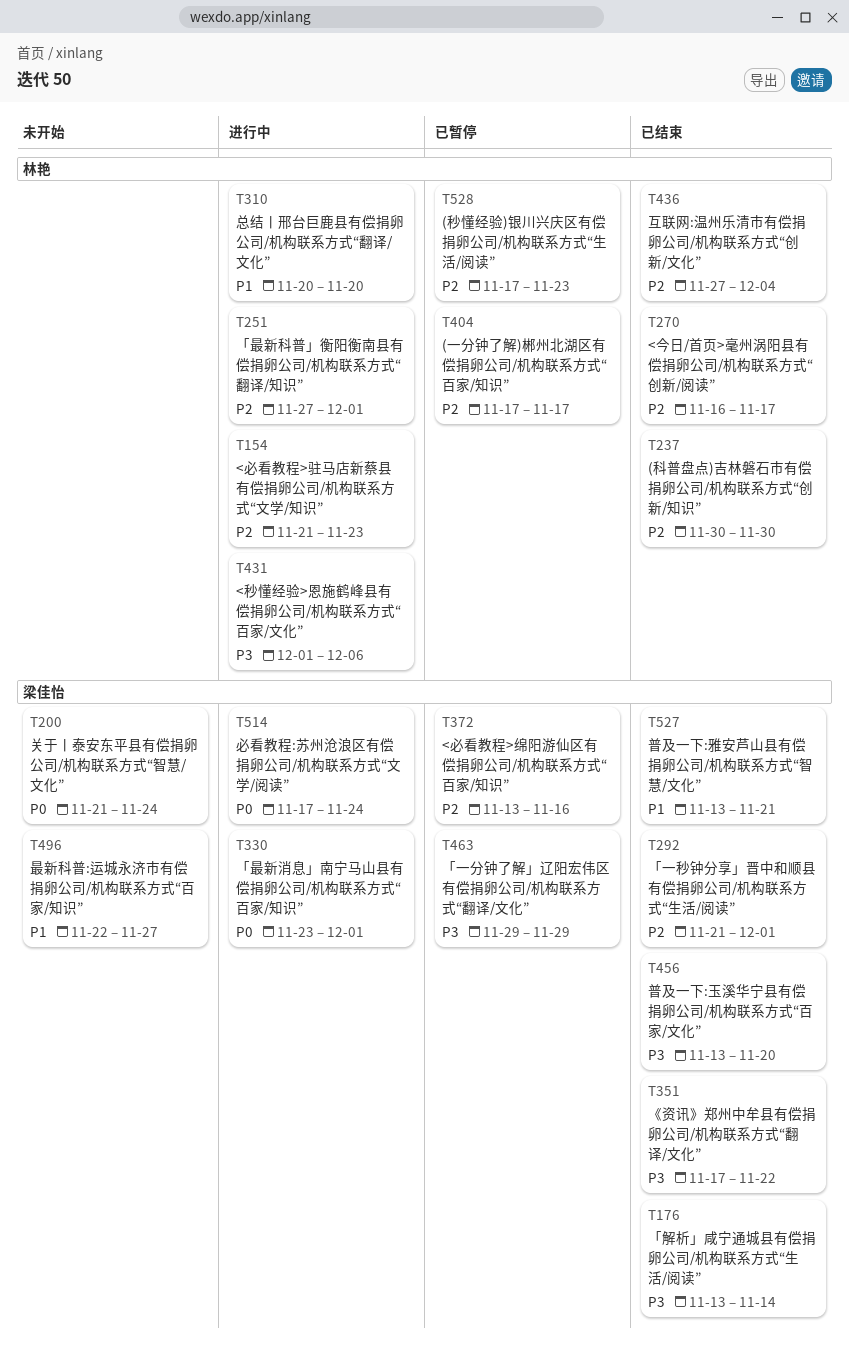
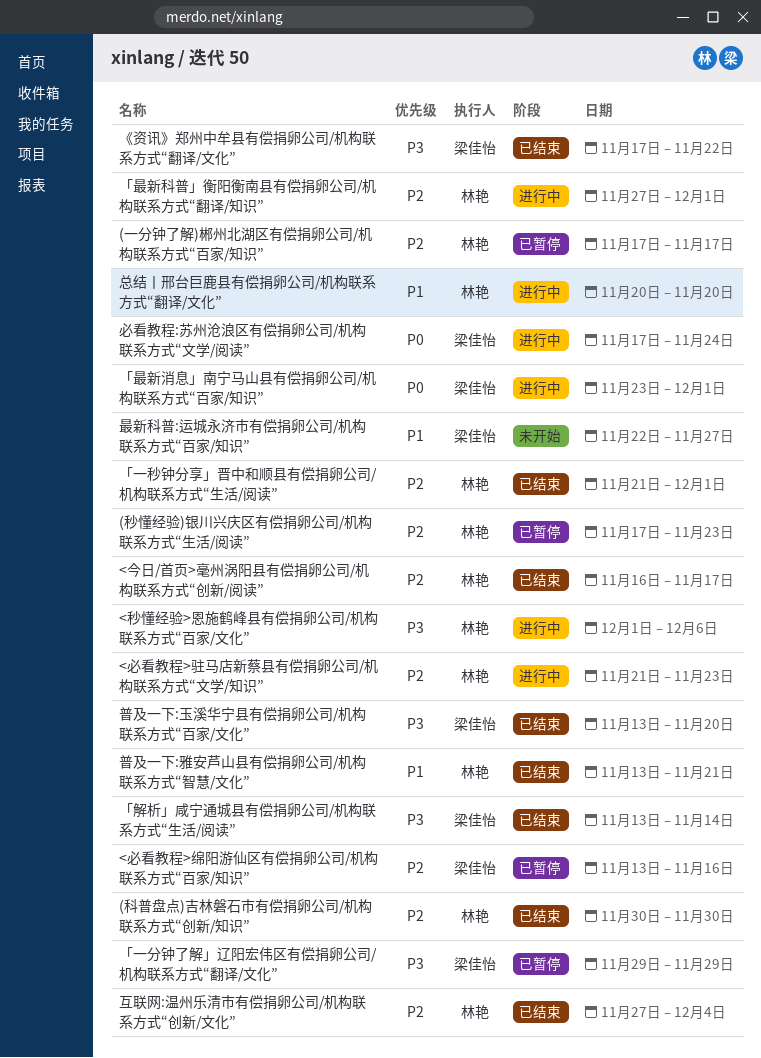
「一秒钟分享」晋中和顺县有偿捐卵公司/机构联系方式“生活/阅读”, owner: 梁佳怡 -> 林艳
关于丨泰安东平县有偿捐卵公司/机构联系方式“智慧/文化”: present -> none
普及一下:雅安芦山县有偿捐卵公司/机构联系方式“智慧/文化”, owner: 梁佳怡 -> 林艳

